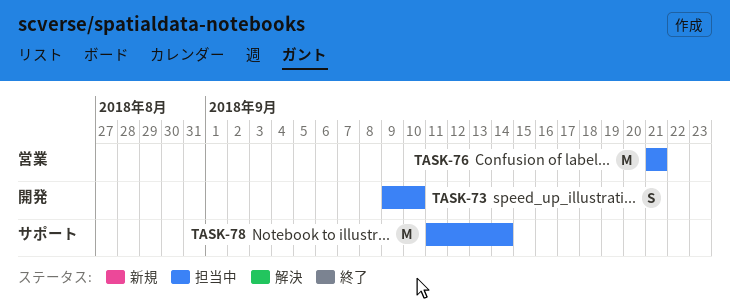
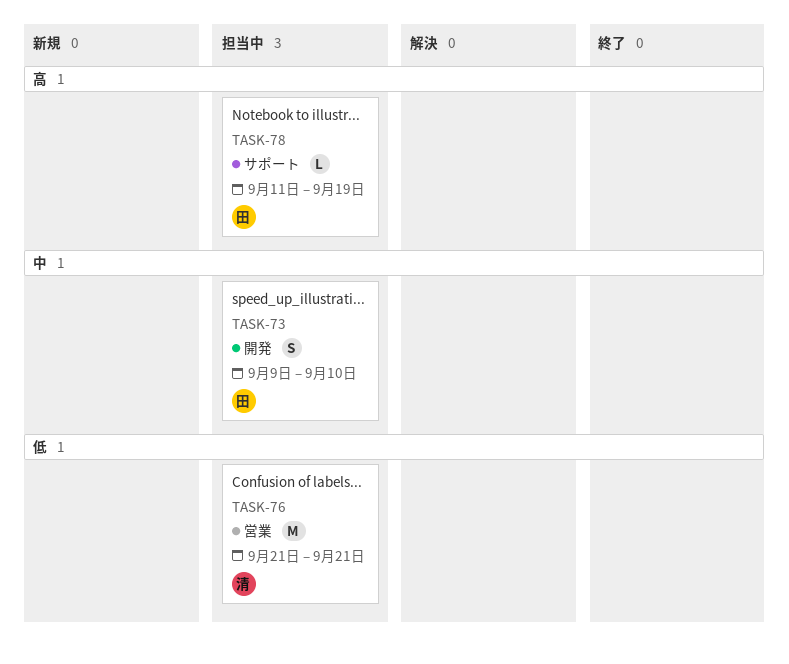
TASK-78, estimate: M -> L
TASK-78, due: Sep 14 -> Sep 19

